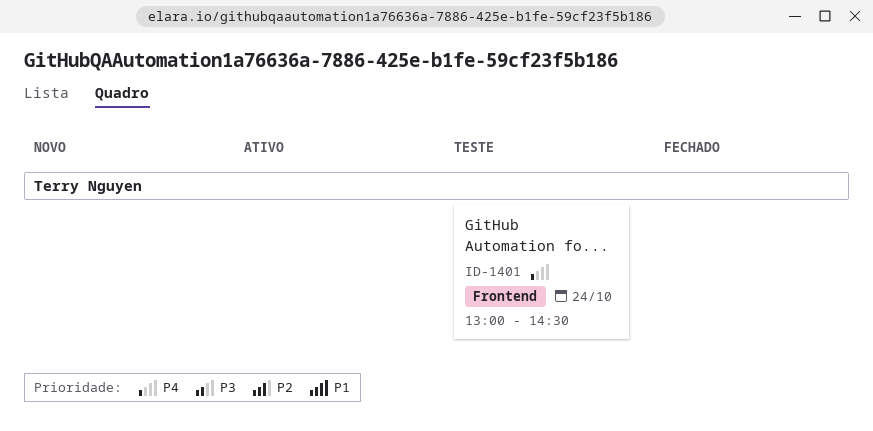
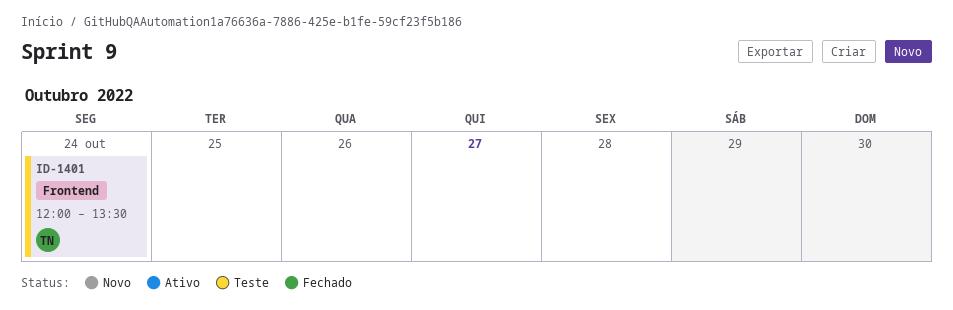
ID-1401, begins: 13:00 -> 12:00
ID-1401, ends: 14:30 -> 13:30

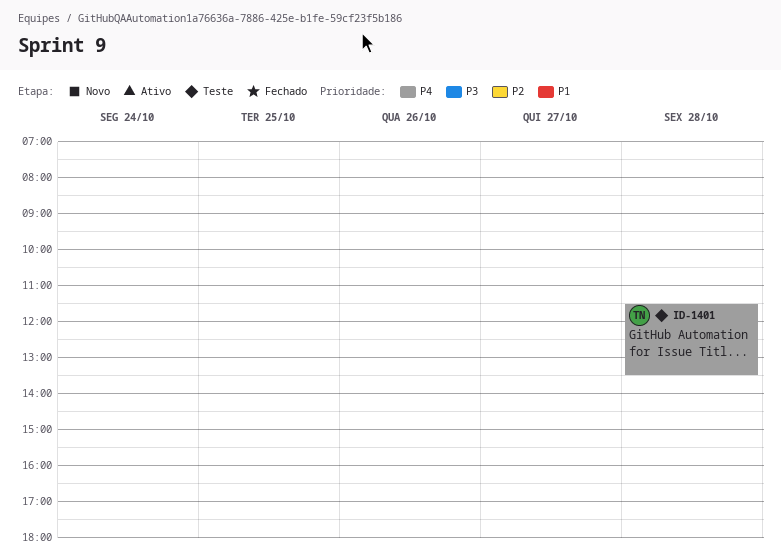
ID-1401, day: Oct 24 -> Oct 28
ID-1401, begins: 12:00 -> 11:30

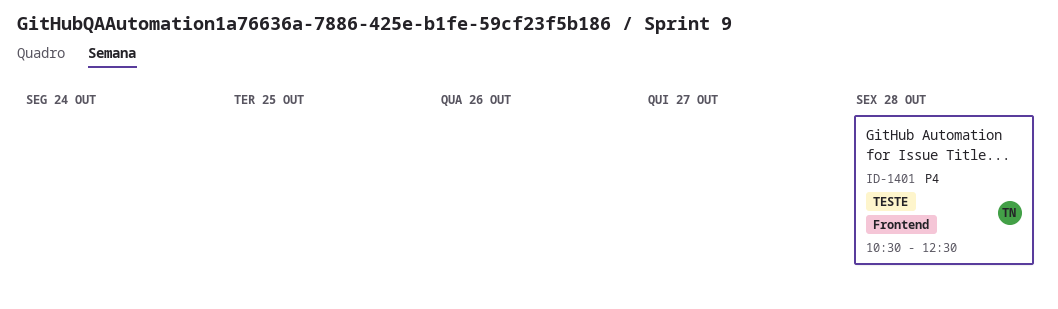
ID-1401, begins: 11:30 -> 10:30
ID-1401, ends: 13:30 -> 12:30

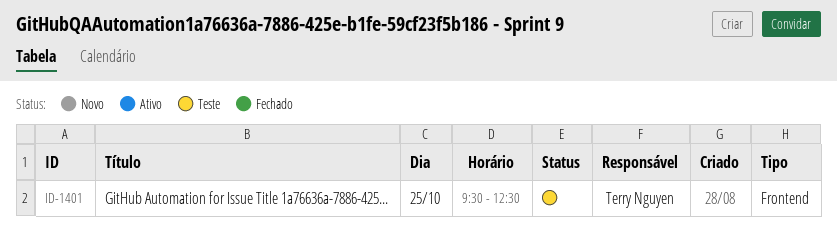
ID-1401, day: Oct 28 -> Oct 25
ID-1401, begins: 10:30 -> 09:30

